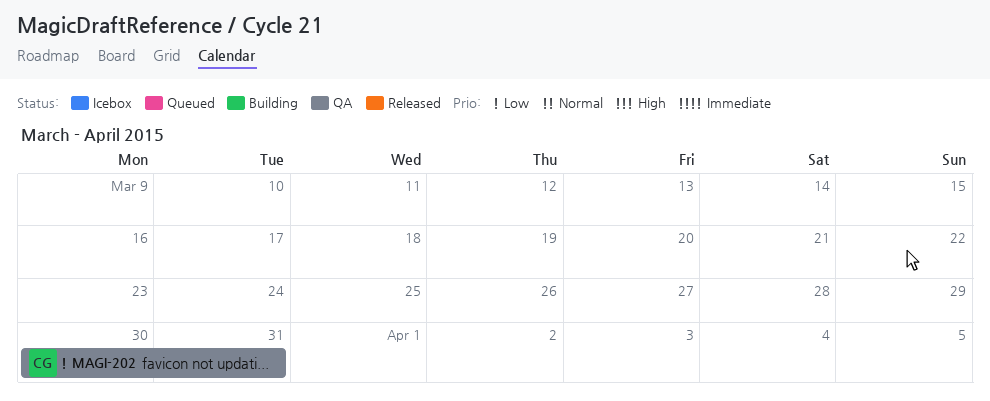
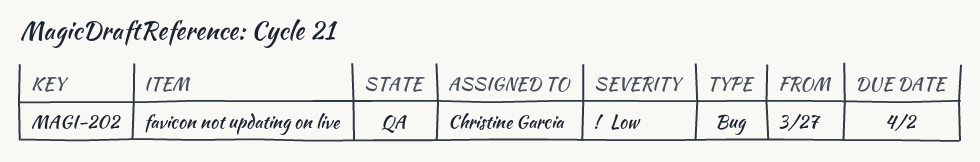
MAGI-202, start: Mar 30 -> Mar 27
MAGI-202, due: Mar 31 -> Apr 2

